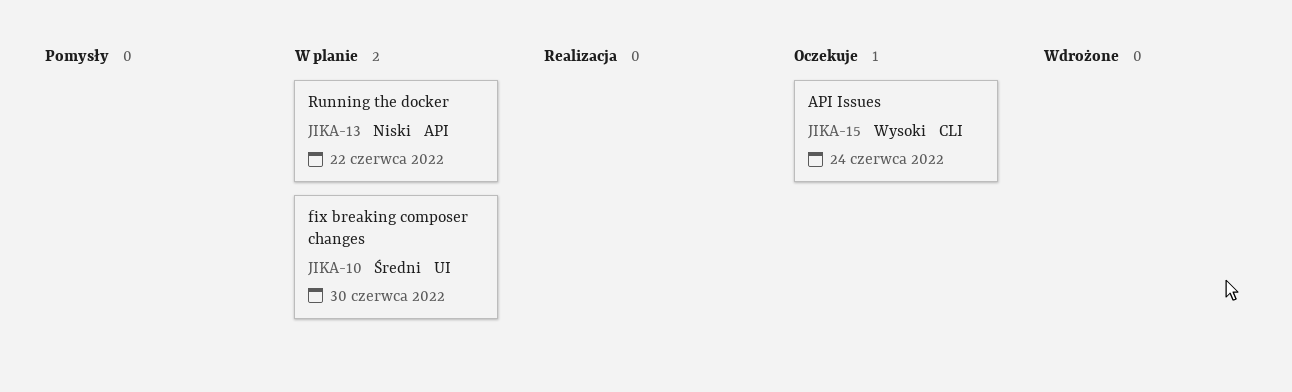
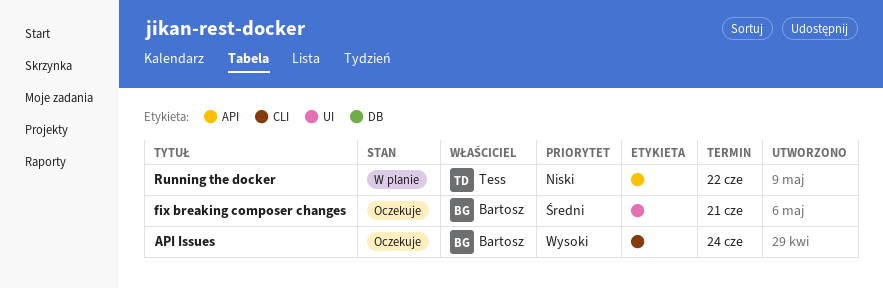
fix breaking composer changes, status: W planie -> Oczekuje
fix breaking composer changes, due: Jun 30 -> Jun 21

